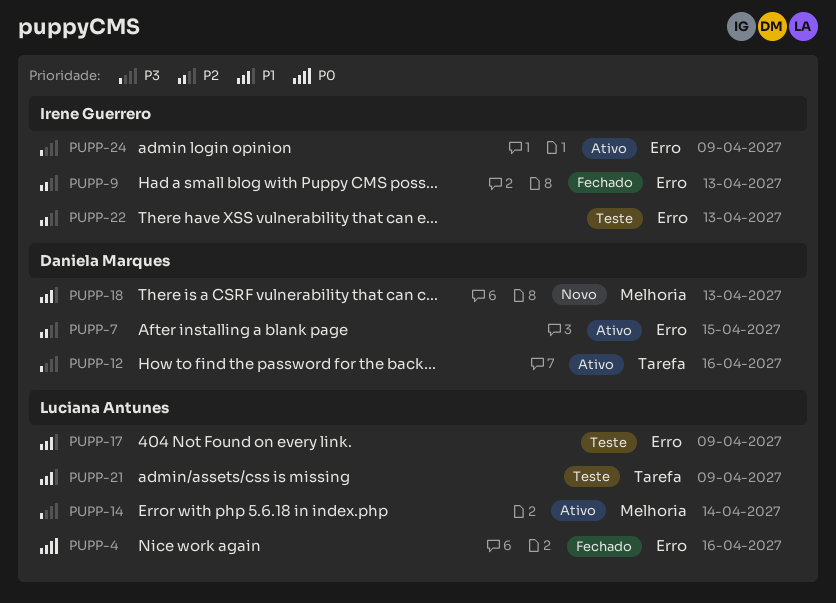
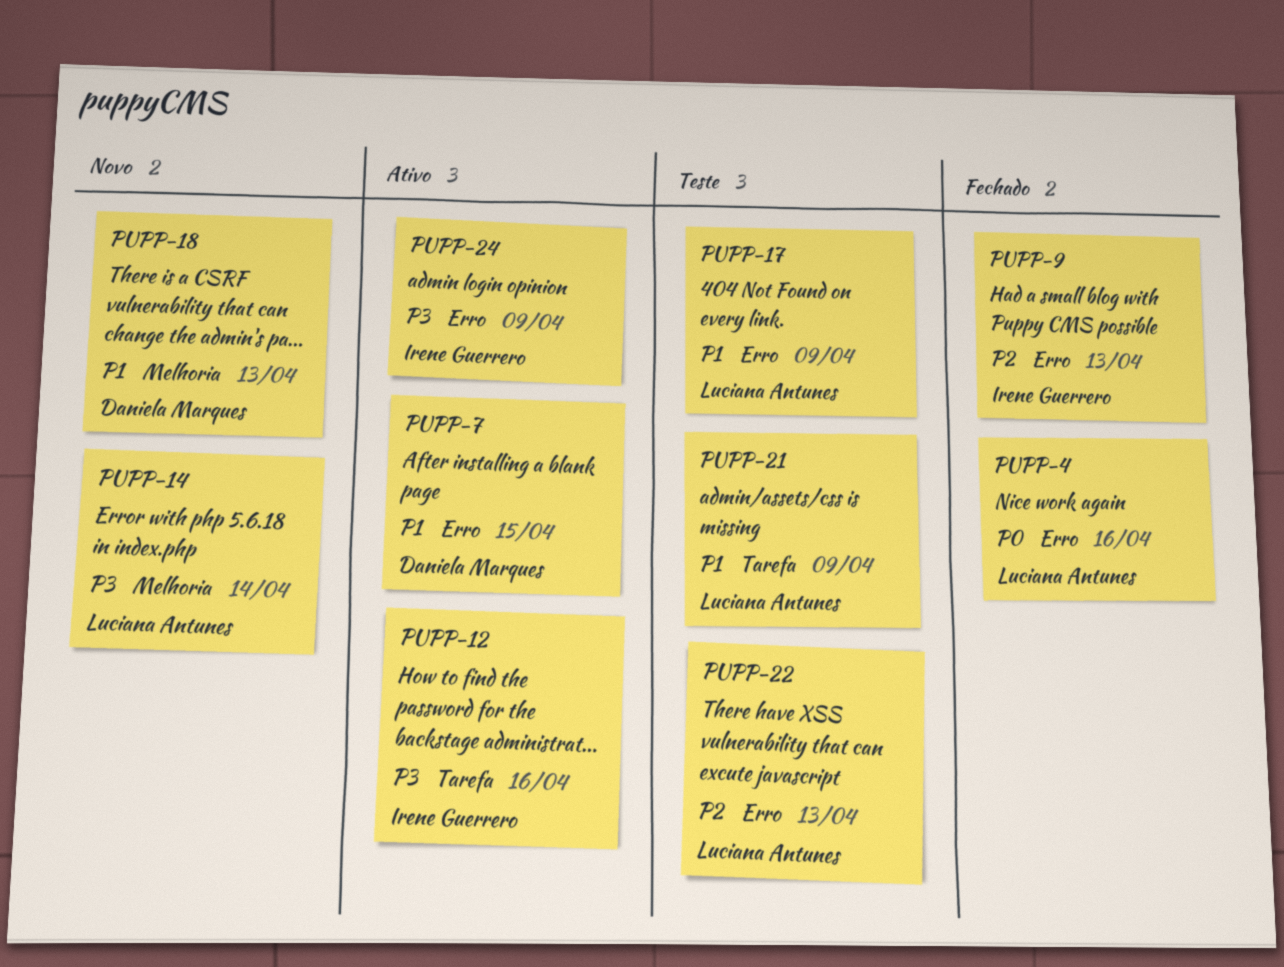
PUPP-7, priority: P2 -> P1
PUPP-12, owner: Daniela Marques -> Irene Guerrero
PUPP-14, status: Ativo -> Novo
PUPP-22, owner: Irene Guerrero -> Luciana Antunes

